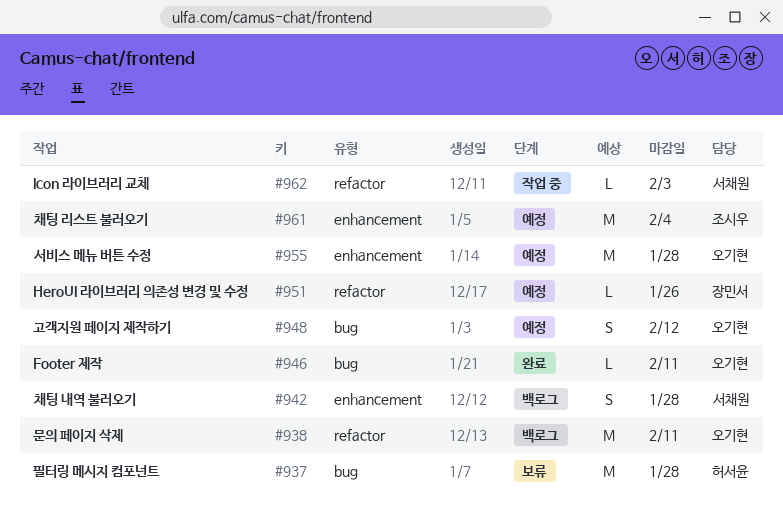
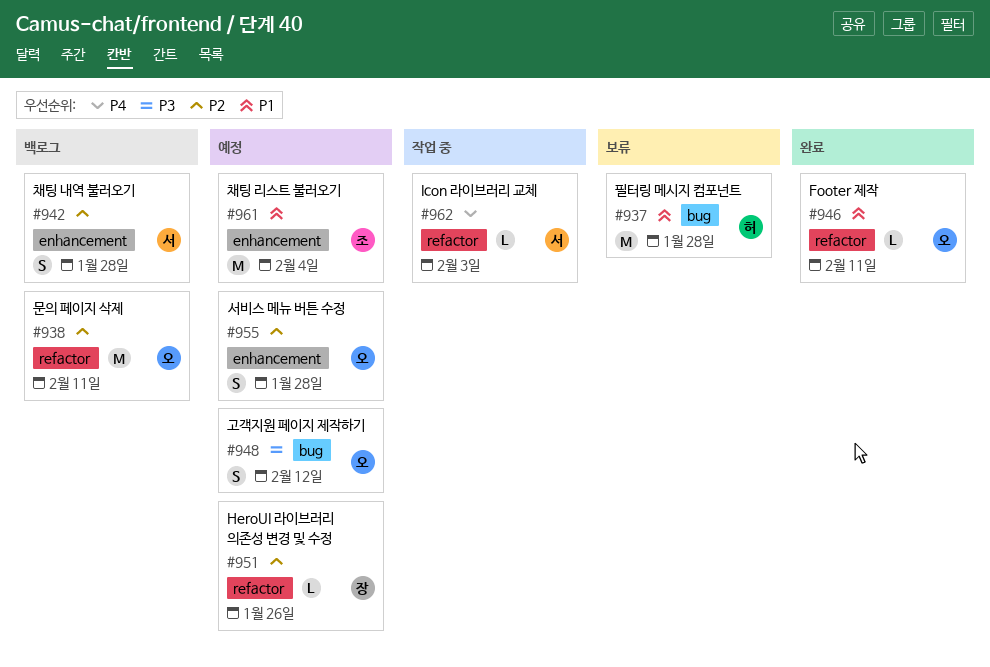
#946, label: bug -> refactor
#955, estimate: M -> S

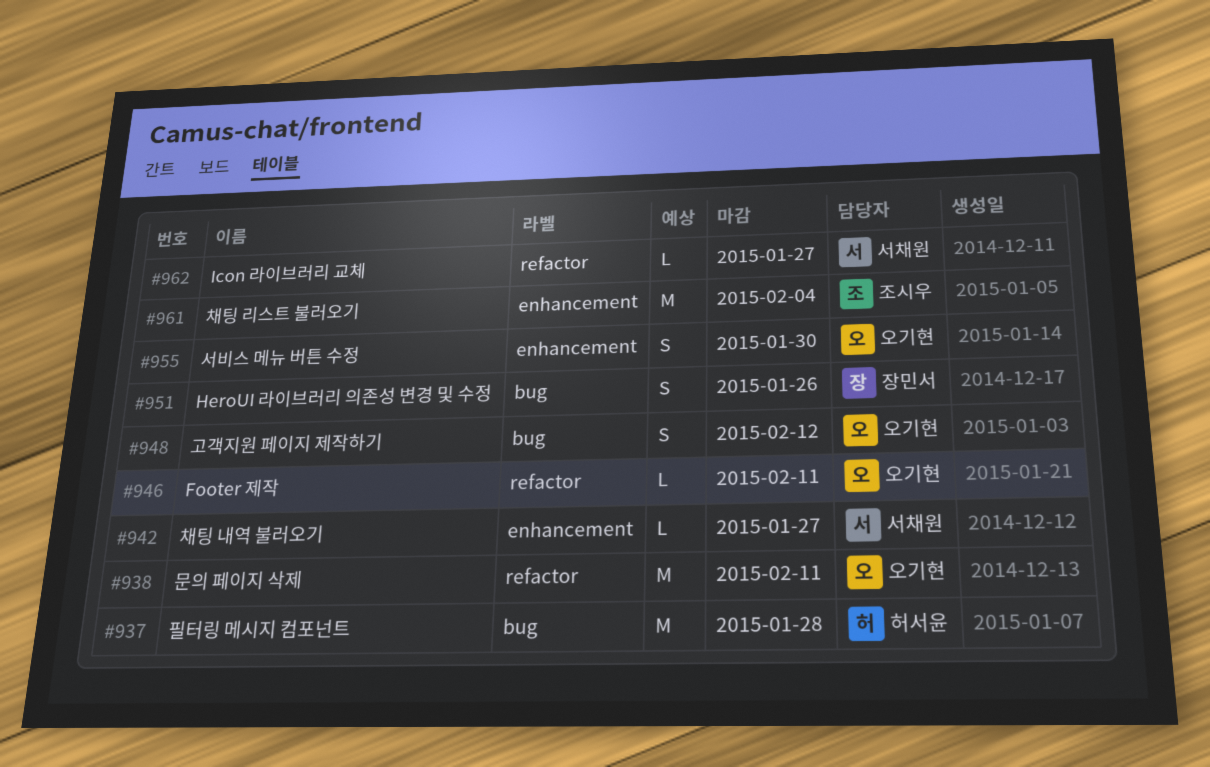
#942, estimate: S -> L
#942, due: Jan 28 -> Jan 27
#951, label: refactor -> bug
#951, estimate: L -> S
#955, due: Jan 28 -> Jan 30
#962, due: Feb 3 -> Jan 27

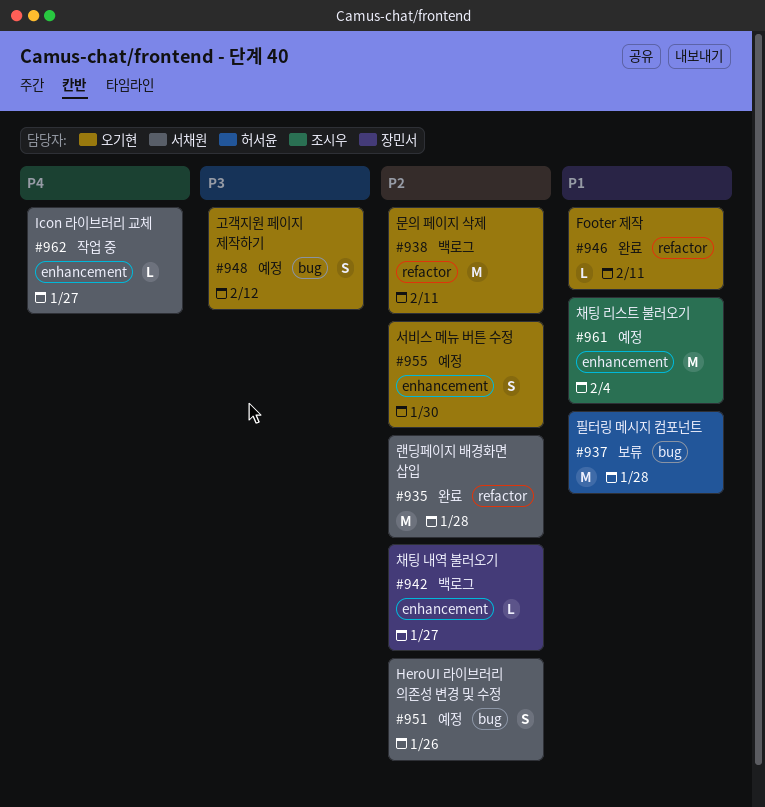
#935: none -> present
#942, owner: 서채원 -> 장민서
#951, owner: 장민서 -> 서채원
#962, label: refactor -> enhancement

